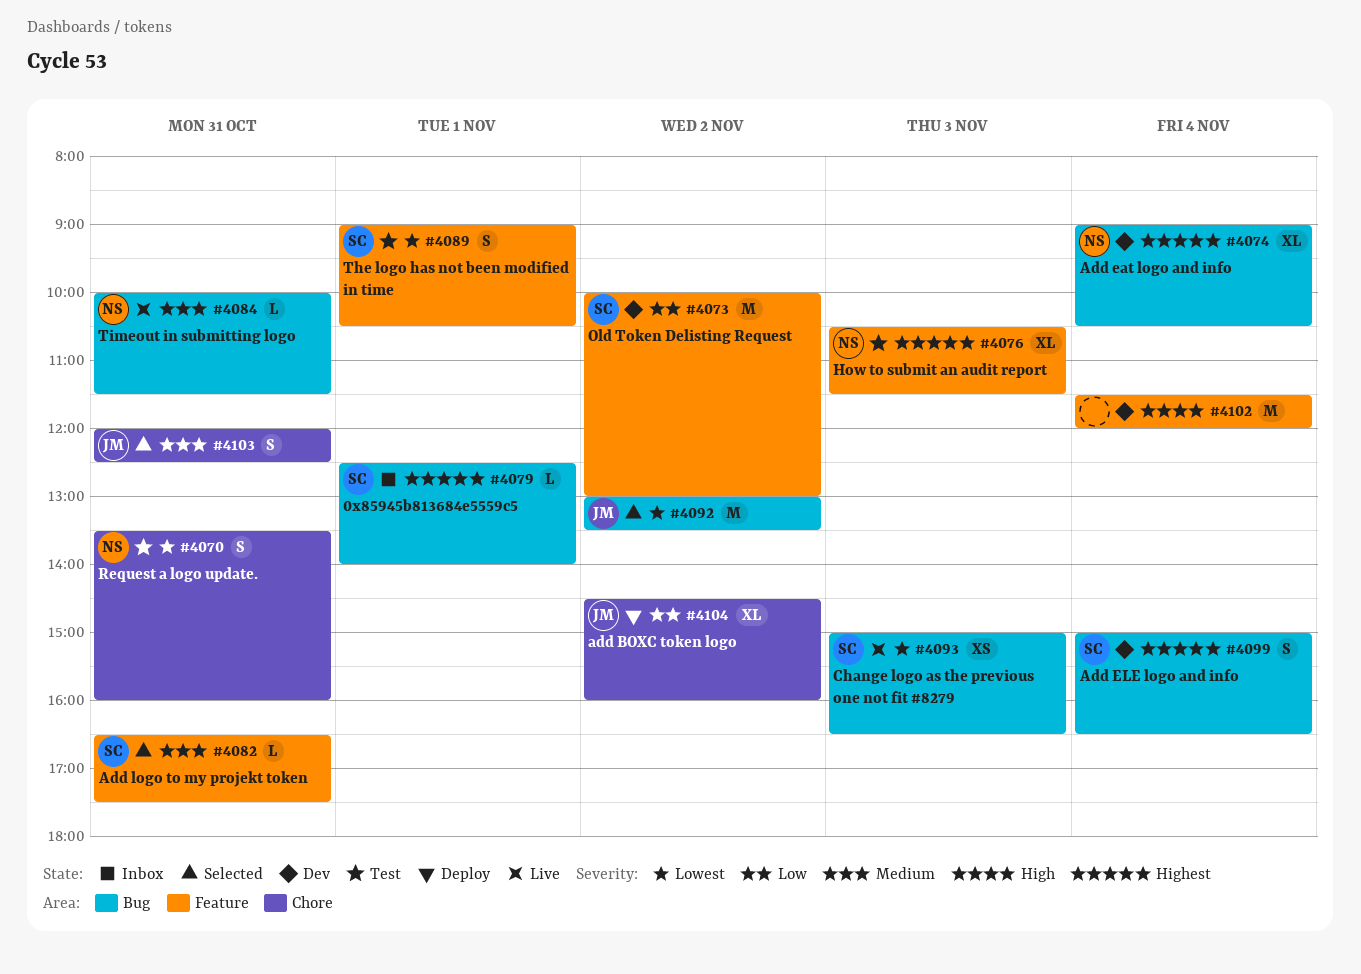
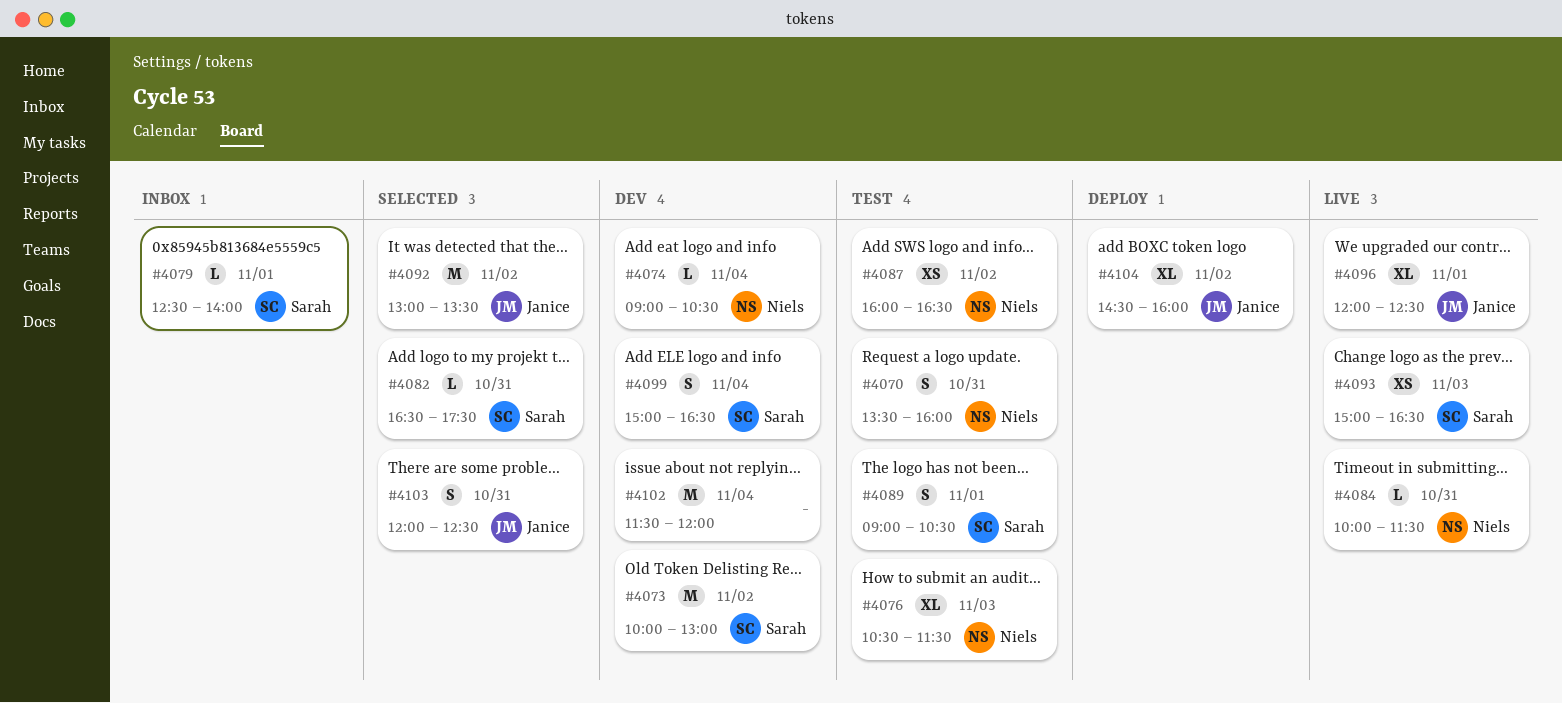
#4074, estimate: XL -> L
#4087: none -> present
#4096: none -> present

